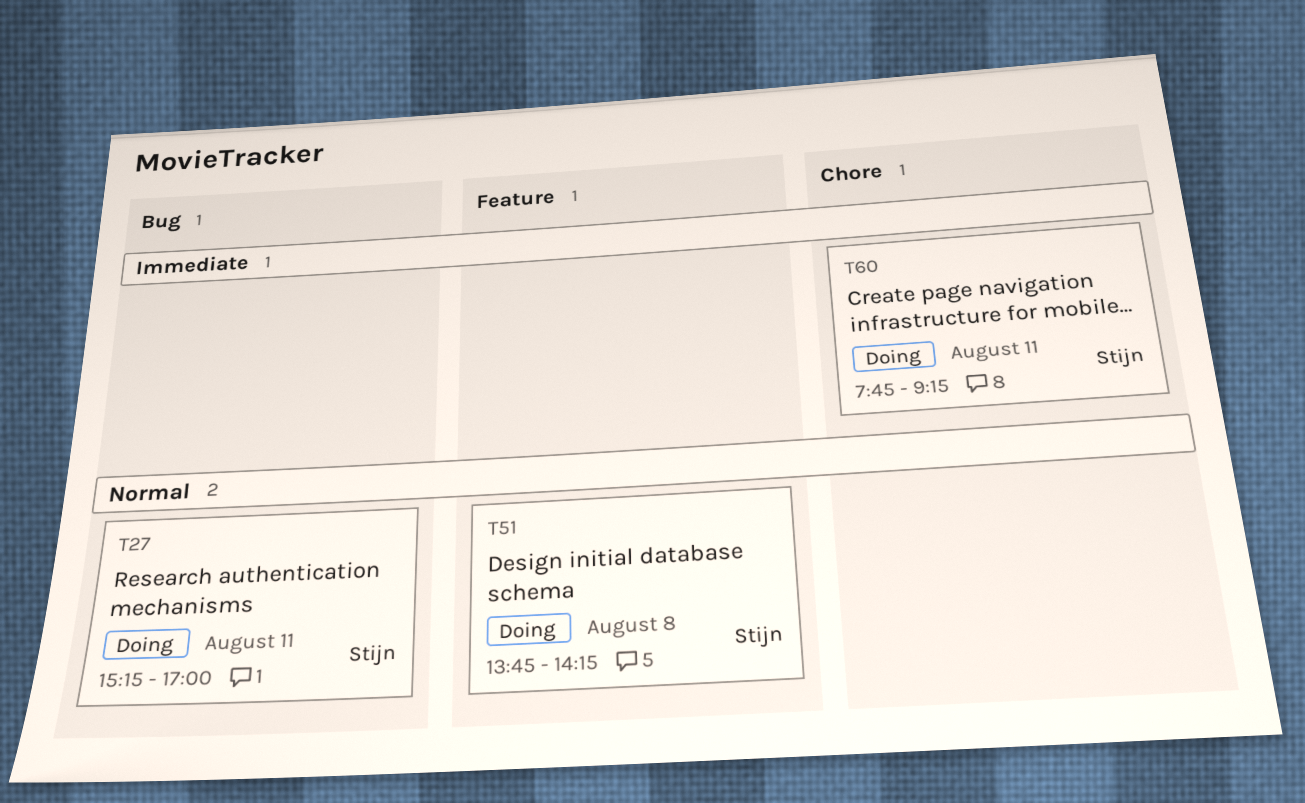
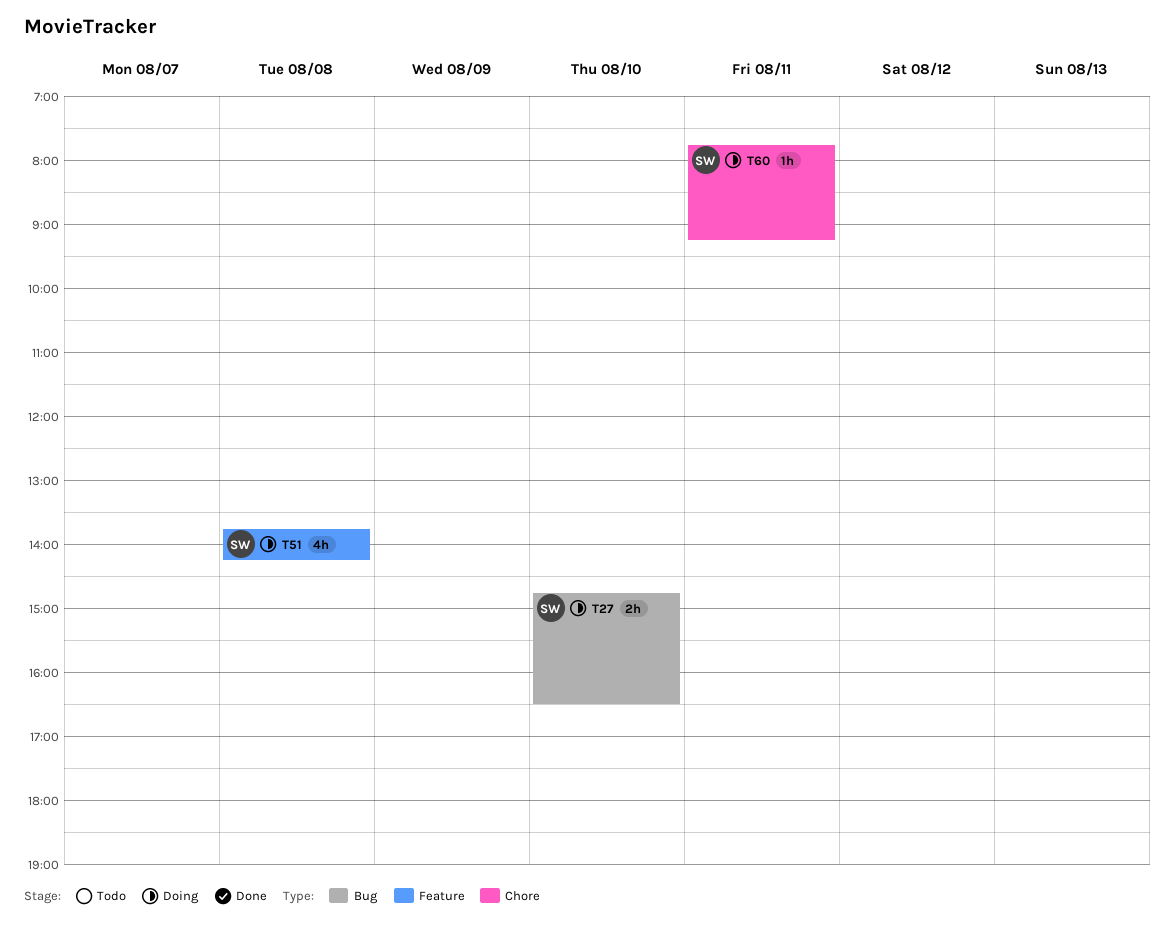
T27, day: Aug 11 -> Aug 10
T27, begins: 15:15 -> 14:45
T27, ends: 17:00 -> 16:30

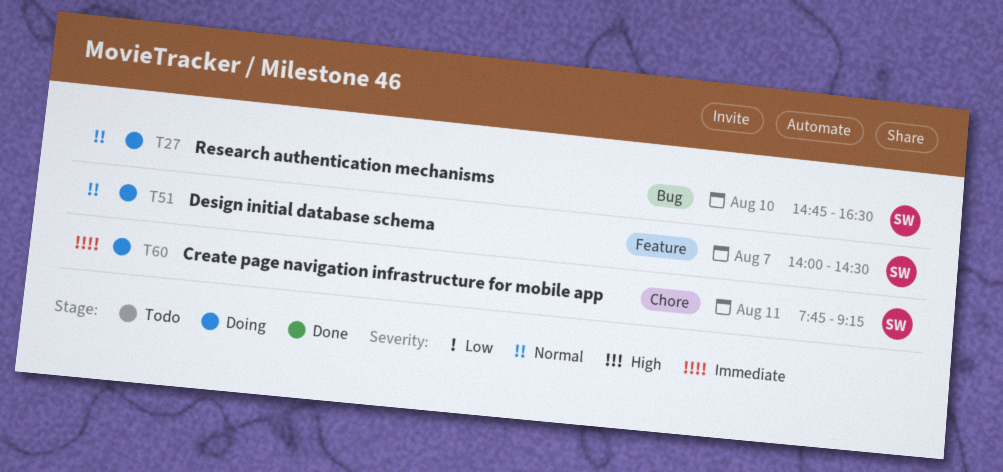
T51, day: Aug 8 -> Aug 7
T51, begins: 13:45 -> 14:00
T51, ends: 14:15 -> 14:30

